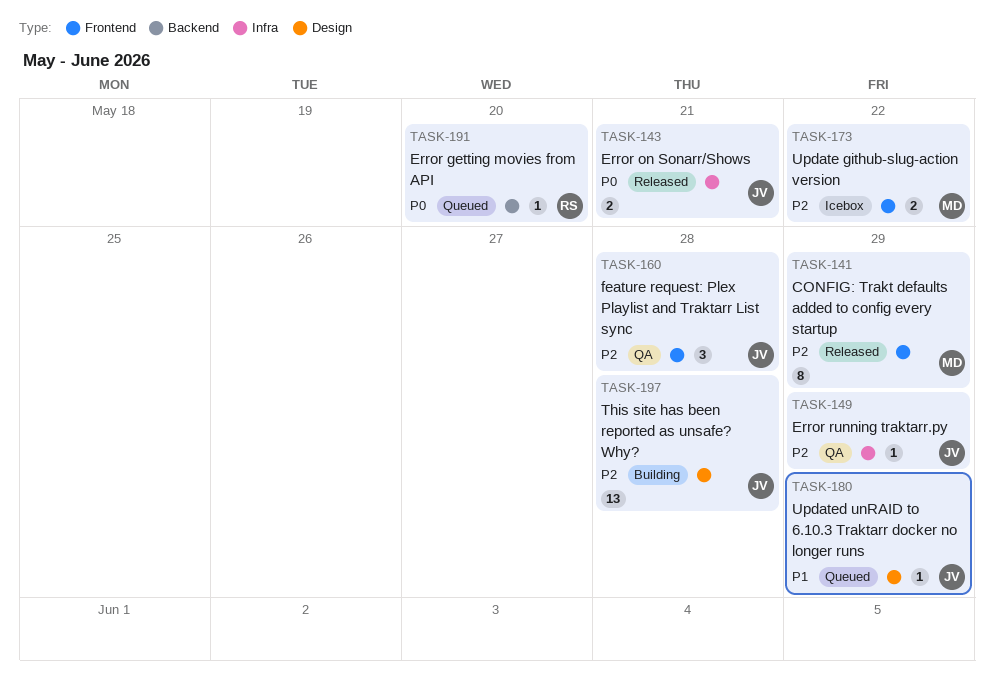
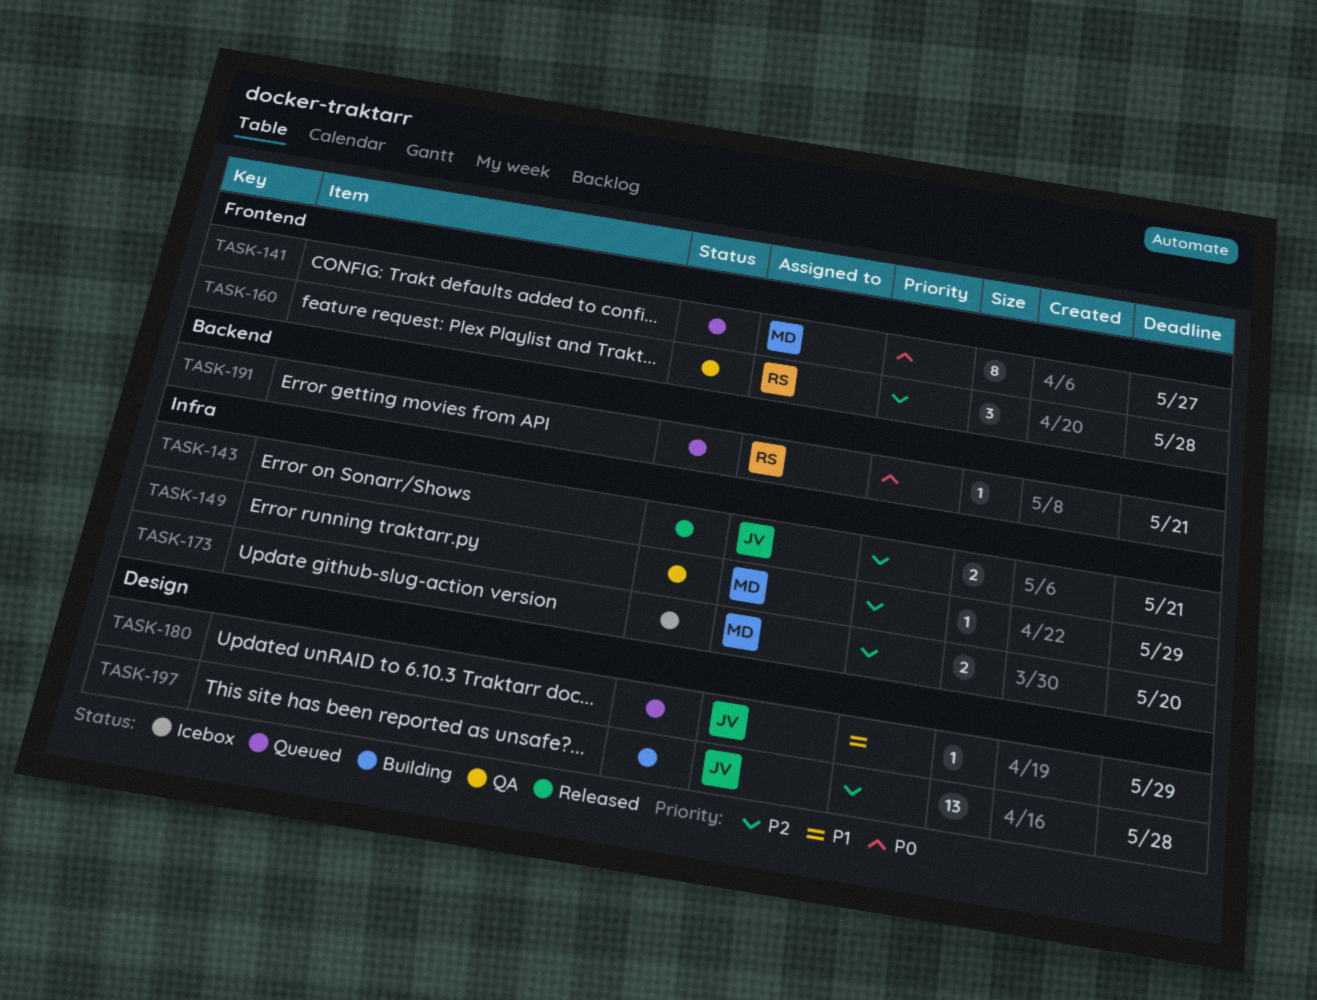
TASK-141, status: Released -> Queued
TASK-141, priority: P2 -> P0
TASK-141, due: May 29 -> May 27
TASK-143, priority: P0 -> P2
TASK-149, owner: JV -> MD
TASK-160, owner: JV -> RS
TASK-173, label: Frontend -> Infra
TASK-173, due: May 22 -> May 20
TASK-191, due: May 20 -> May 21

